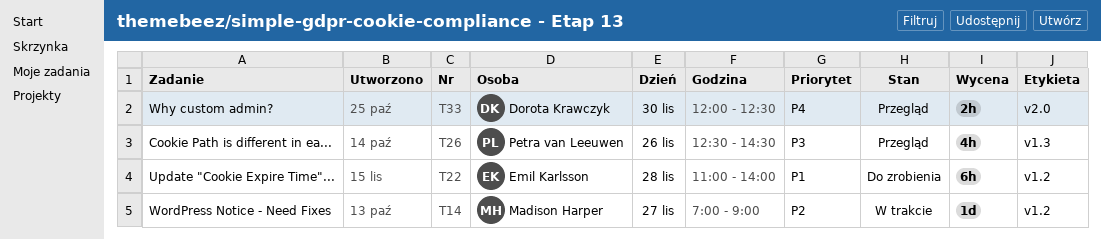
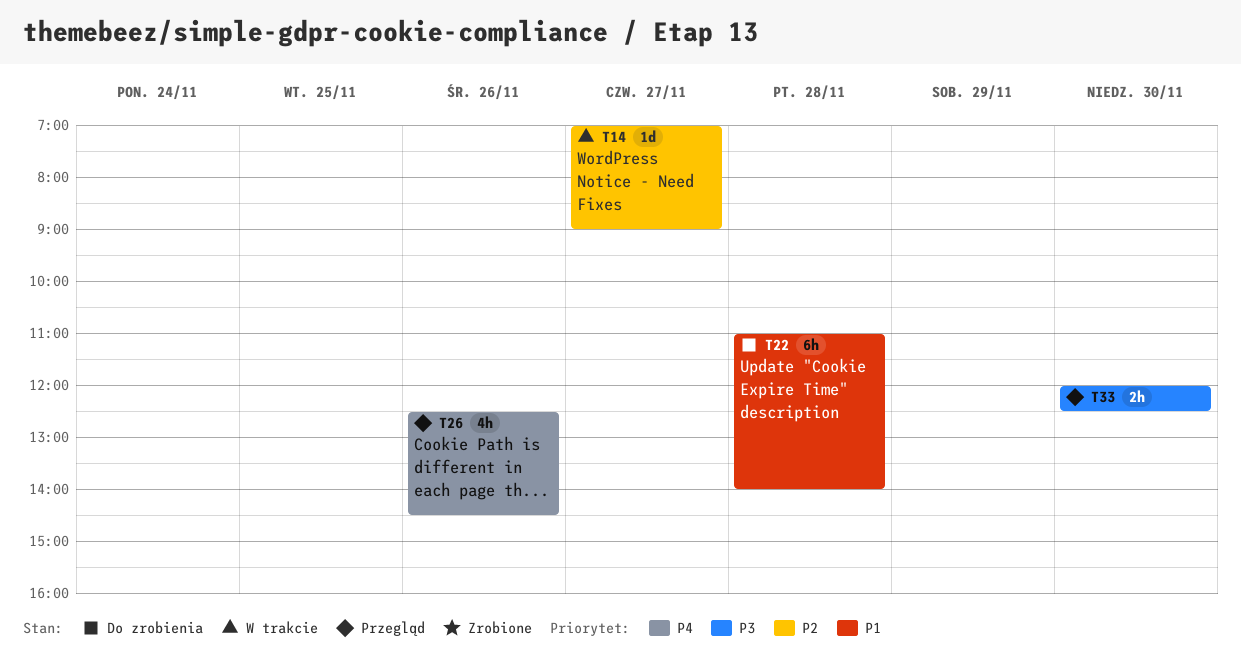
T26, priority: P3 -> P4
T33, priority: P4 -> P3

